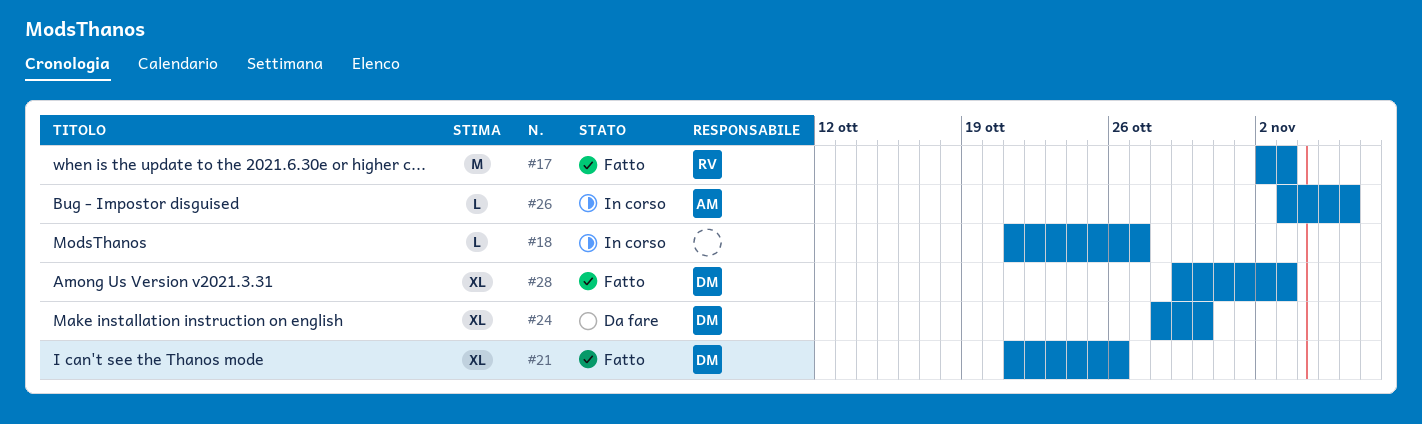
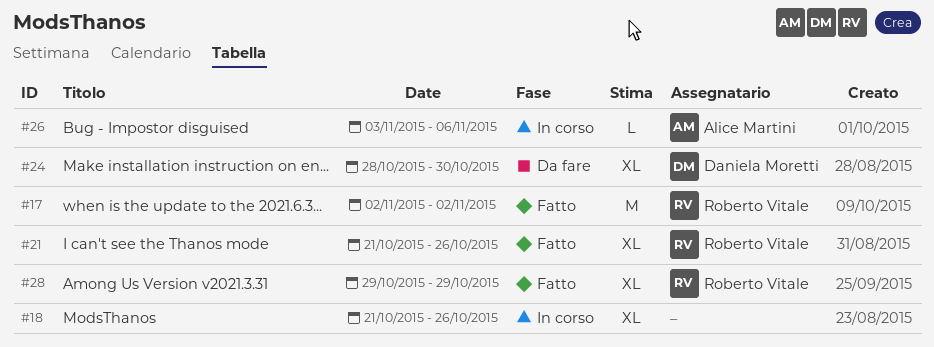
#17, due: Nov 3 -> Nov 2
#18, estimate: L -> XL
#18, due: Oct 27 -> Oct 26
#21, owner: Daniela Moretti -> Roberto Vitale
#28, owner: Daniela Moretti -> Roberto Vitale
#28, due: Nov 3 -> Oct 29

